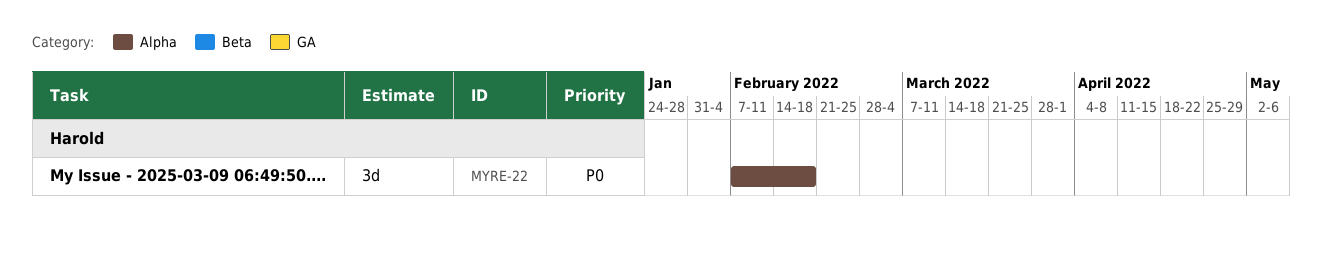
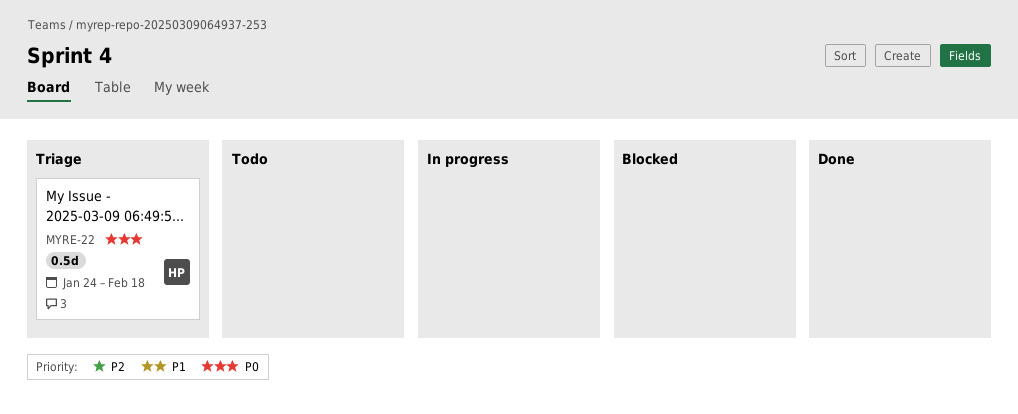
MYRE-22, estimate: 3d -> 0.5d
MYRE-22, start: Feb 7 -> Jan 24

